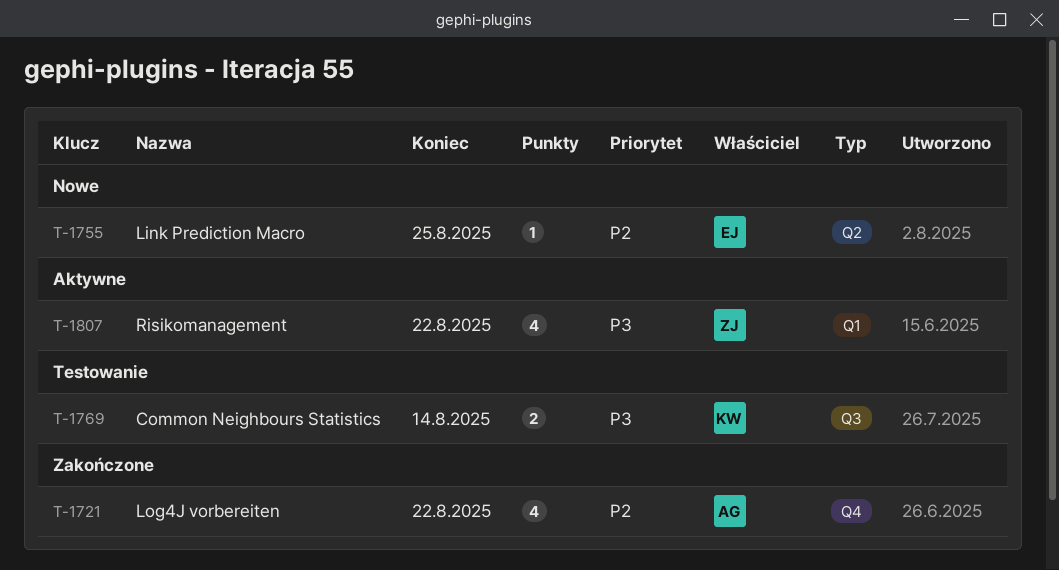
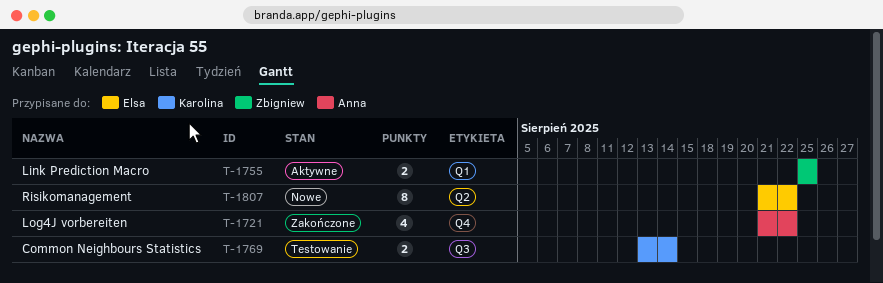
T-1755, status: Nowe -> Aktywne
T-1755, owner: Elsa -> Zbigniew
T-1755, label: Q2 -> Q1
T-1755, estimate: 1 -> 2
T-1807, status: Aktywne -> Nowe
T-1807, owner: Zbigniew -> Elsa
T-1807, label: Q1 -> Q2
T-1807, estimate: 4 -> 8

